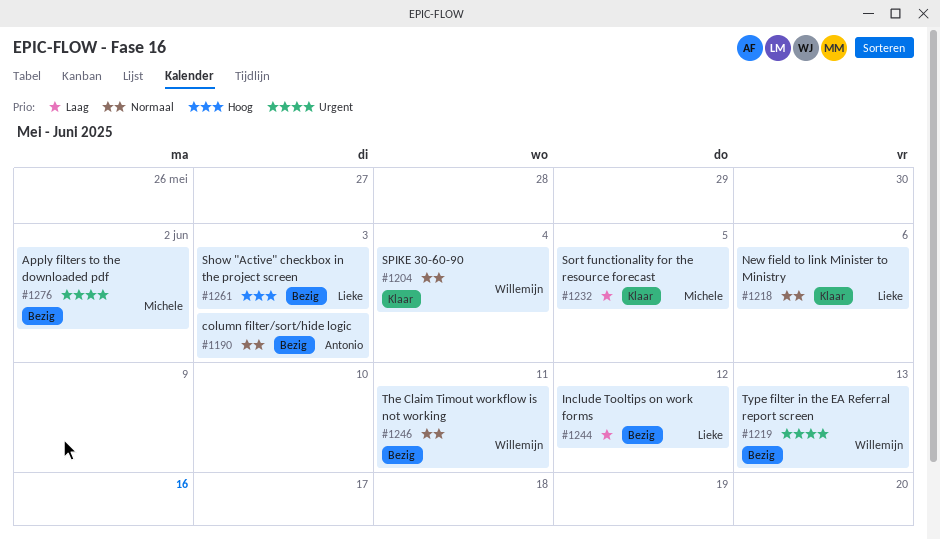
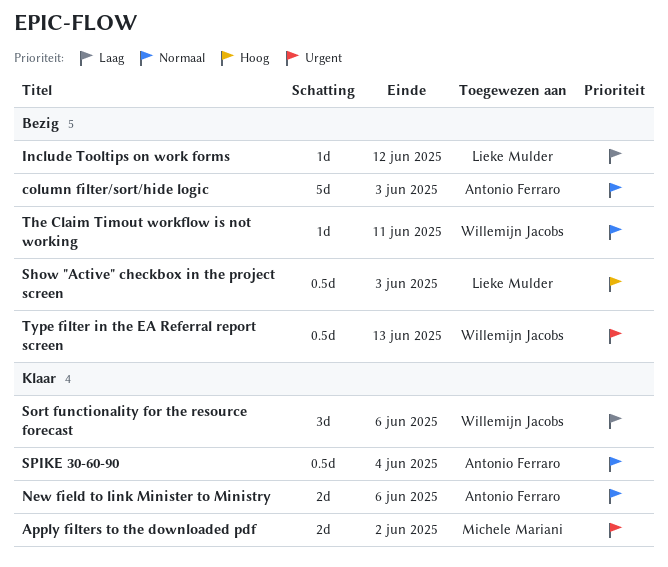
Apply filters to the downloaded pdf, status: Bezig -> Klaar
New field to link Minister to Ministry, owner: Lieke Mulder -> Antonio Ferraro
Sort functionality for the resource forecast, owner: Michele Mariani -> Willemijn Jacobs
Sort functionality for the resource forecast, due: Jun 5 -> Jun 6
SPIKE 30-60-90, owner: Willemijn Jacobs -> Antonio Ferraro

